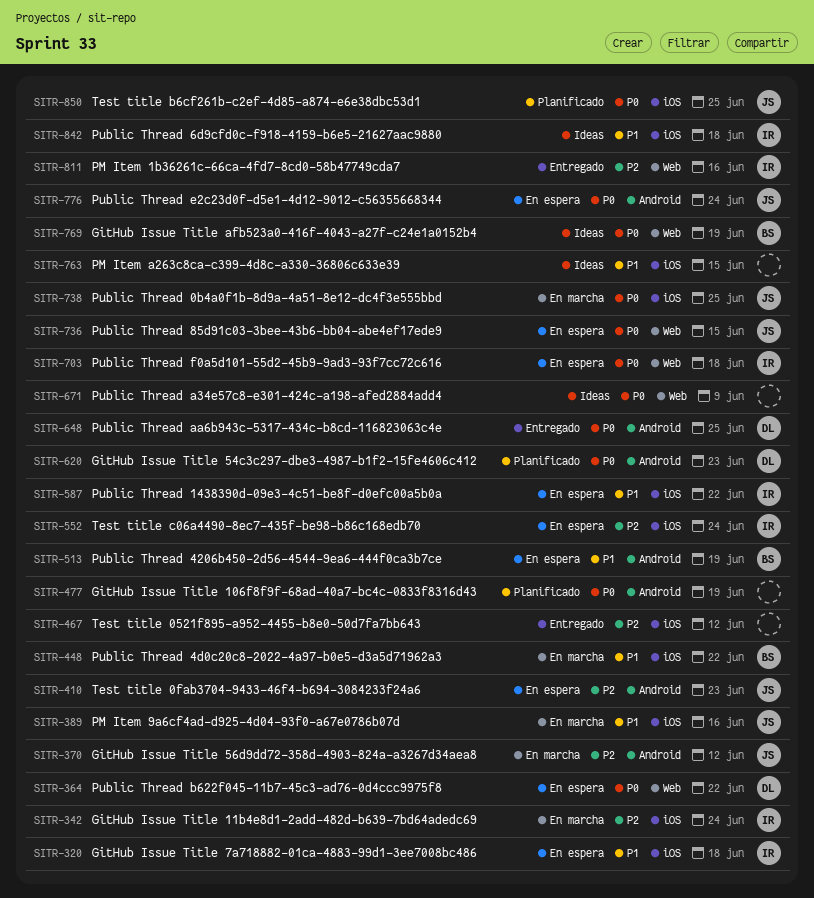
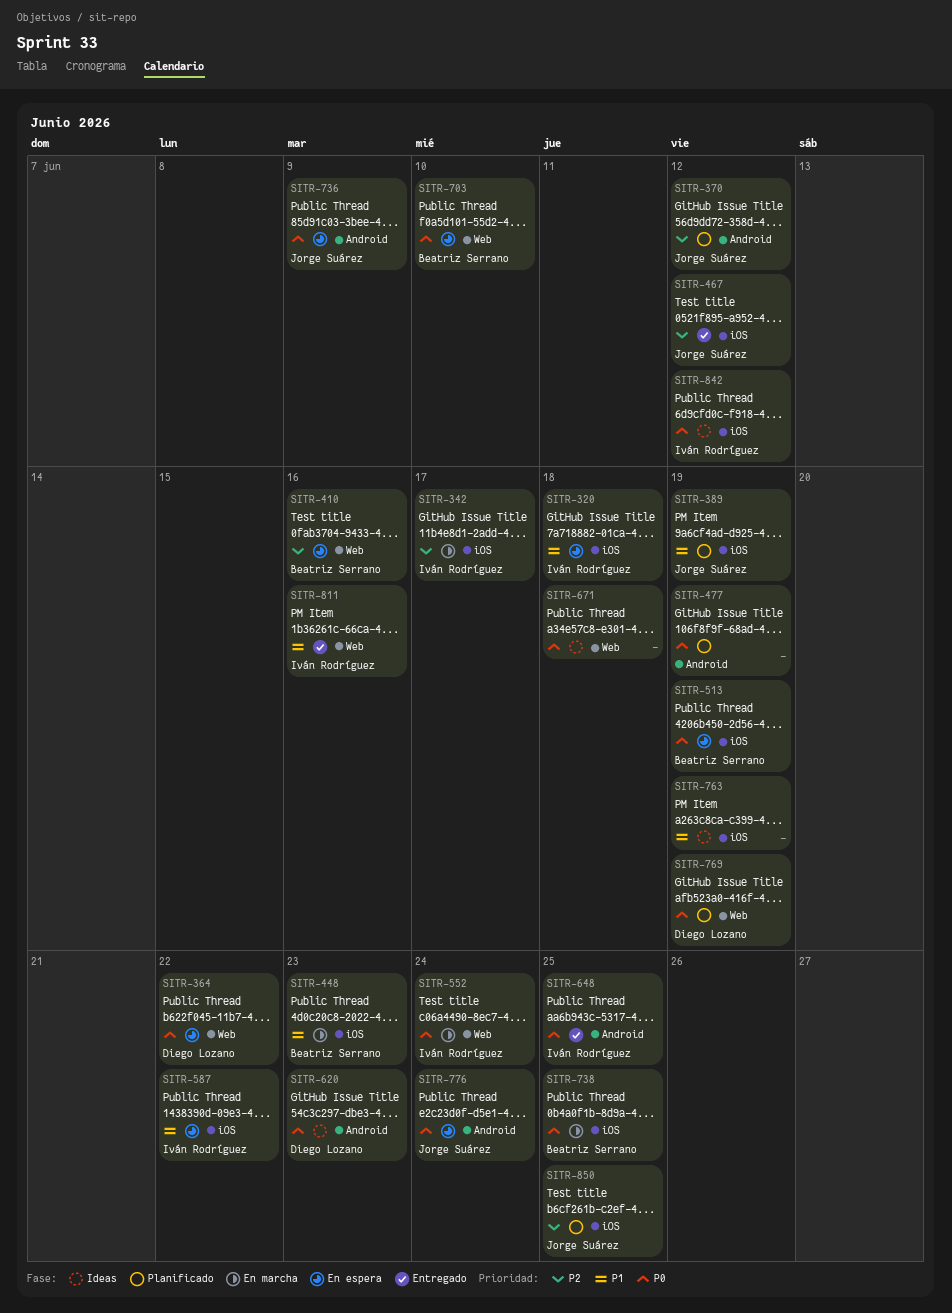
SITR-342, due: Jun 24 -> Jun 17
SITR-370, status: En marcha -> Planificado
SITR-389, status: En marcha -> Planificado
SITR-389, due: Jun 16 -> Jun 19
SITR-410, owner: Jorge Suárez -> Beatriz Serrano
SITR-410, label: Android -> Web
SITR-410, due: Jun 23 -> Jun 16
SITR-448, due: Jun 22 -> Jun 23
SITR-467, owner: none -> Jorge Suárez
SITR-513, priority: P1 -> P0
SITR-513, label: Android -> iOS
SITR-552, status: En espera -> En marcha
SITR-552, priority: P2 -> P0
SITR-552, label: iOS -> Web
SITR-620, status: Planificado -> Ideas
SITR-648, owner: Diego Lozano -> Iván Rodríguez
SITR-671, due: Jun 9 -> Jun 18
SITR-703, owner: Iván Rodríguez -> Beatriz Serrano
SITR-703, due: Jun 18 -> Jun 10
SITR-736, label: Web -> Android
SITR-736, due: Jun 15 -> Jun 9
SITR-738, owner: Jorge Suárez -> Beatriz Serrano
SITR-763, due: Jun 15 -> Jun 19
SITR-769, status: Ideas -> Planificado
SITR-769, owner: Beatriz Serrano -> Diego Lozano
SITR-811, priority: P2 -> P1
SITR-842, priority: P1 -> P0
SITR-842, due: Jun 18 -> Jun 12
SITR-850, priority: P0 -> P2

